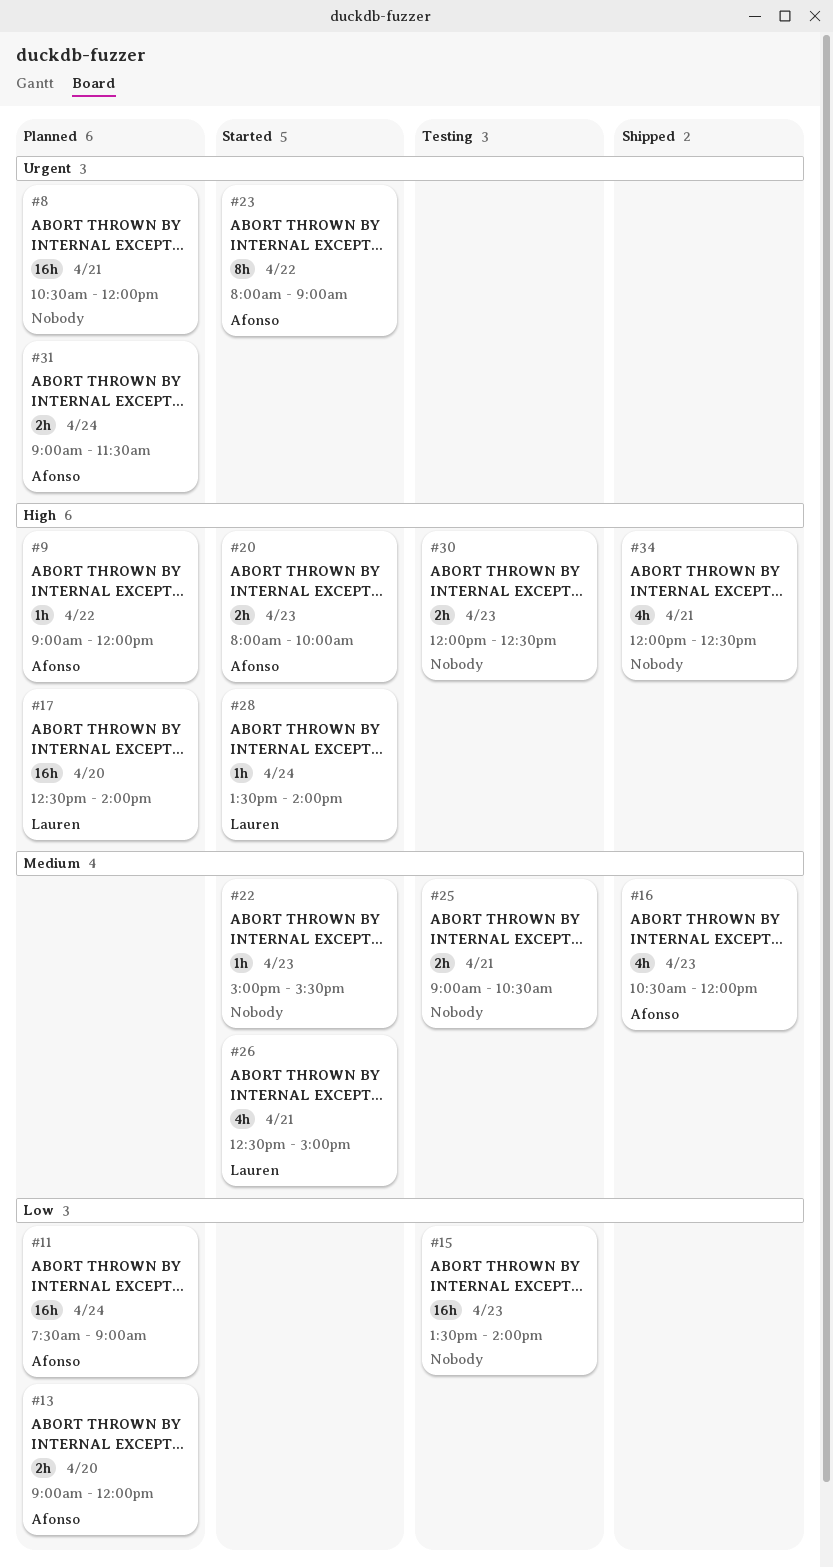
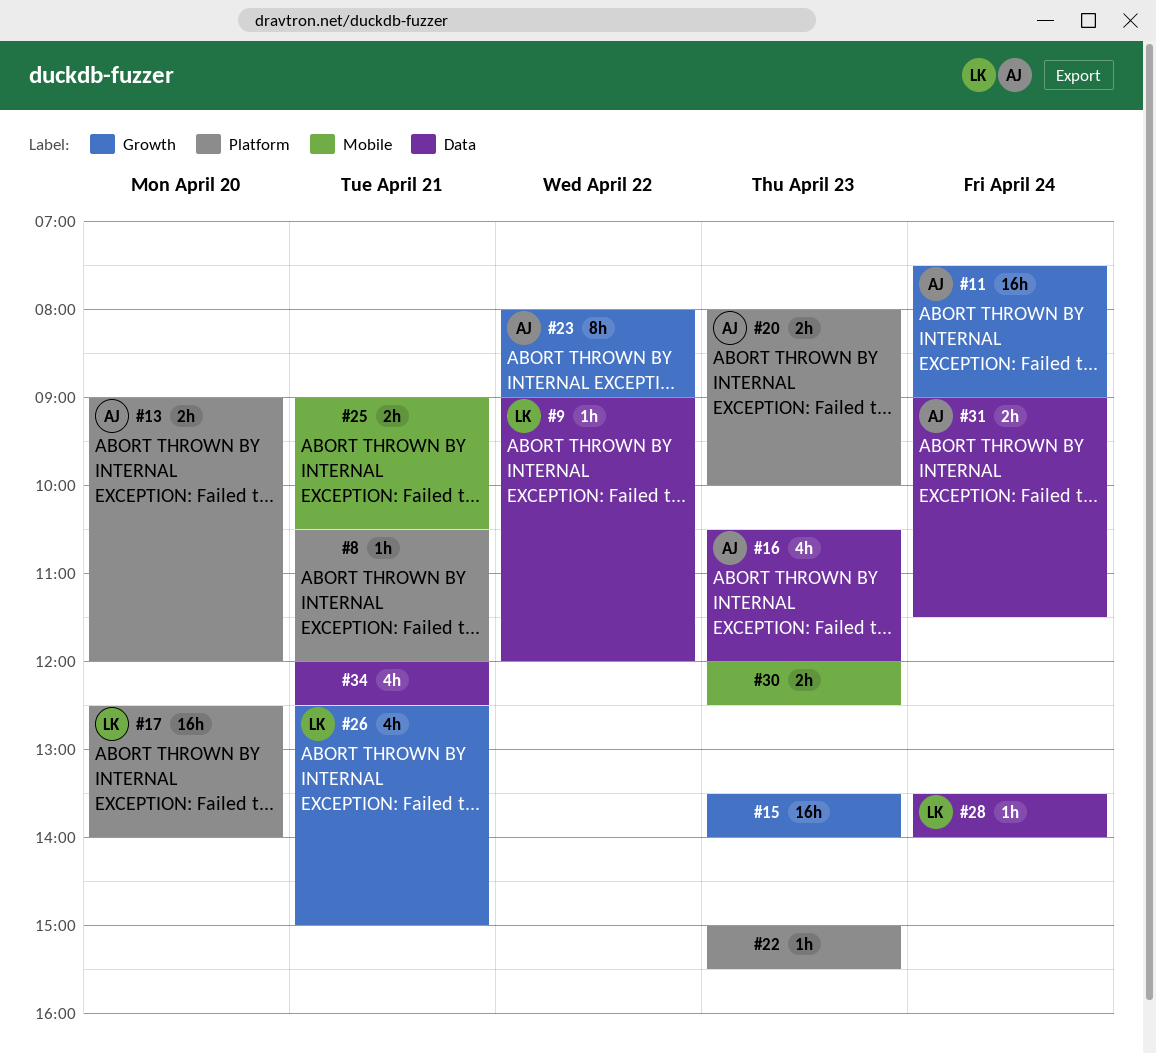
#8, estimate: 16h -> 1h
#9, owner: Afonso -> Lauren

